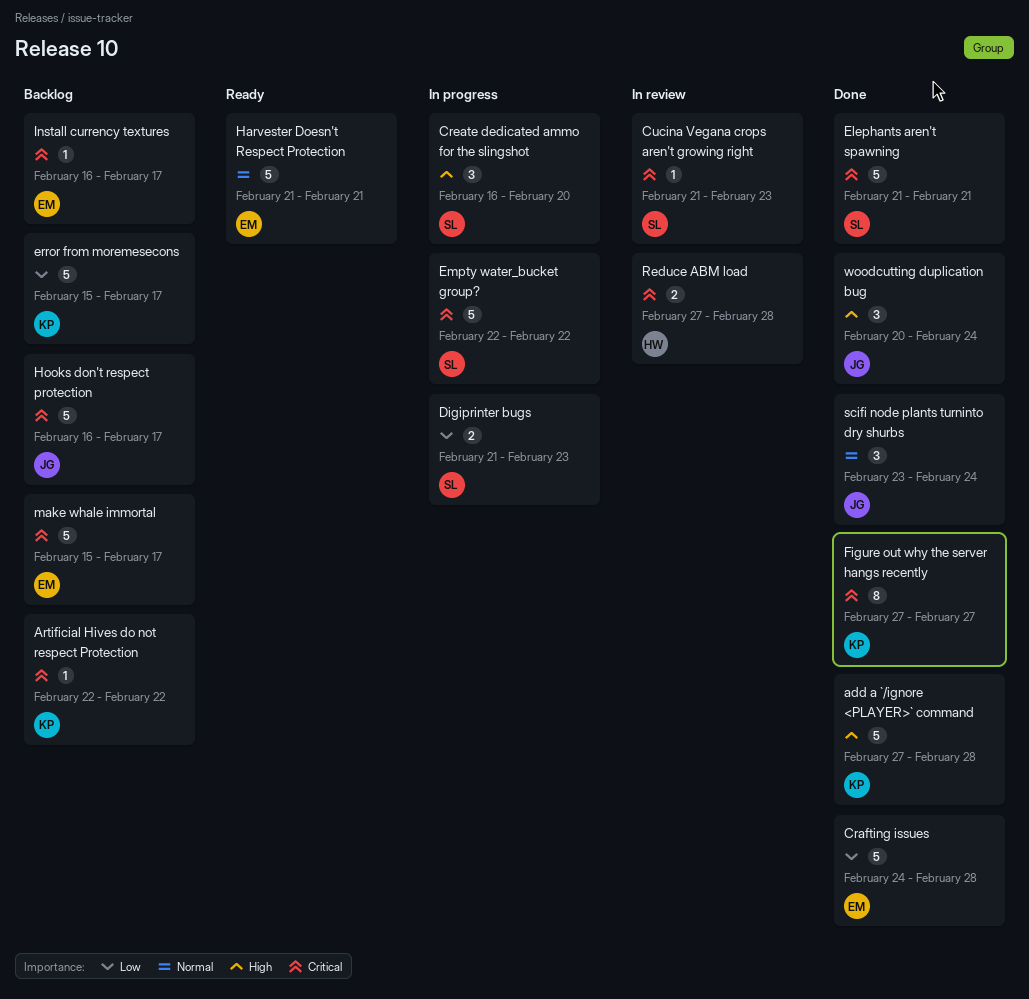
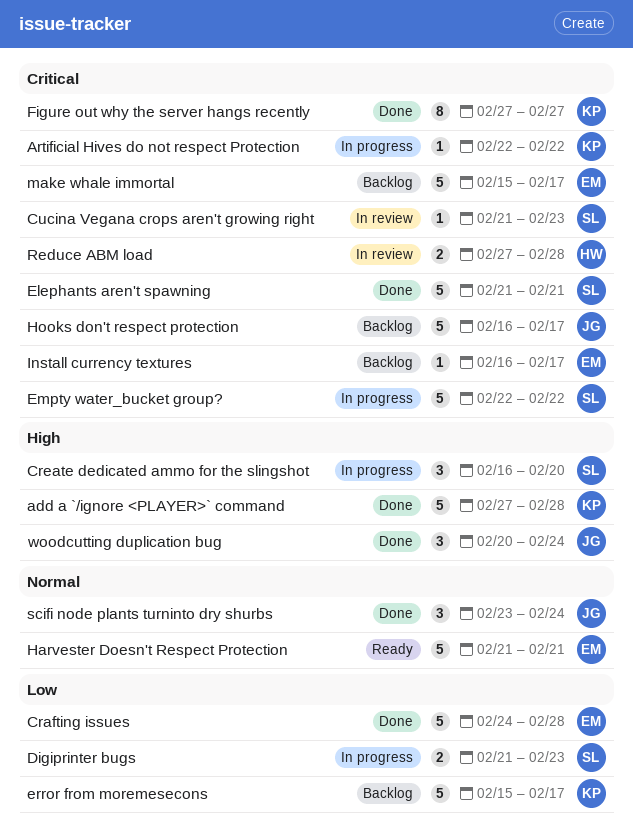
Artificial Hives do not respect Protection, status: Backlog -> In progress

